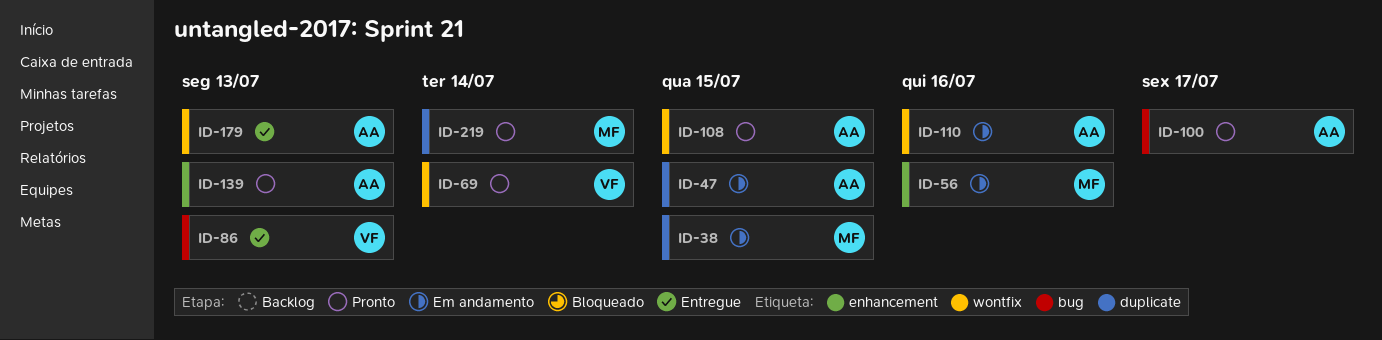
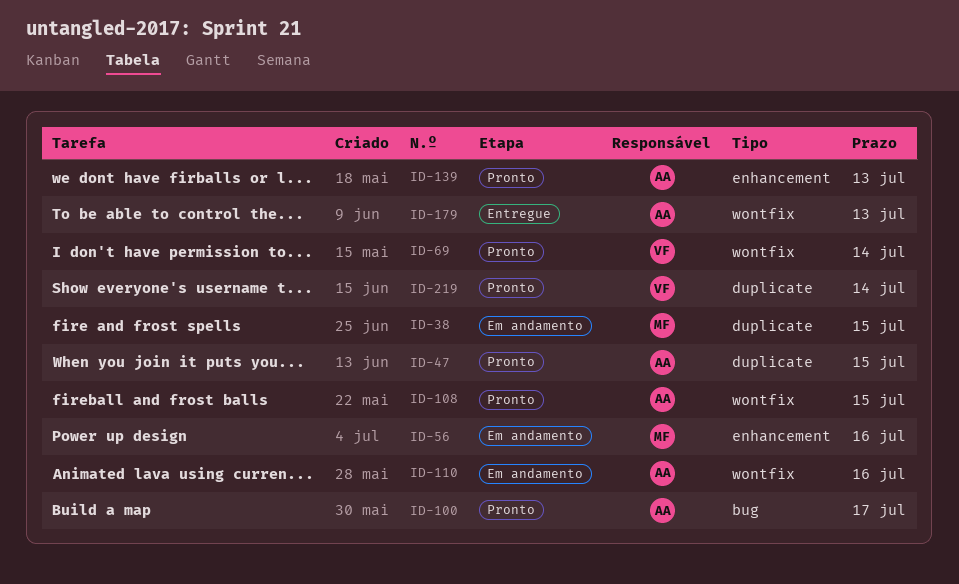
ID-47, status: Em andamento -> Pronto
ID-86: present -> none
ID-219, owner: MF -> VF

